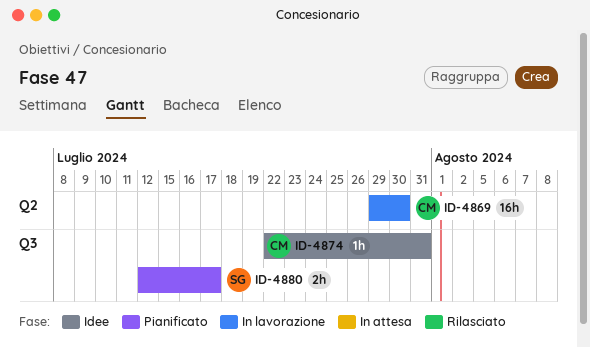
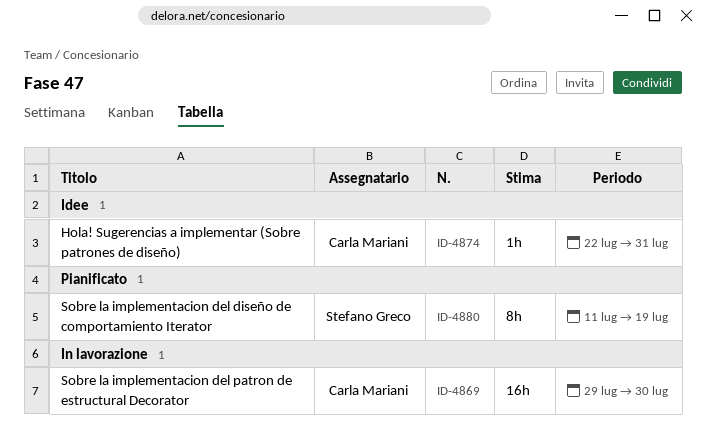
ID-4880, estimate: 2h -> 8h
ID-4880, start: Jul 12 -> Jul 11
ID-4880, due: Jul 17 -> Jul 19

